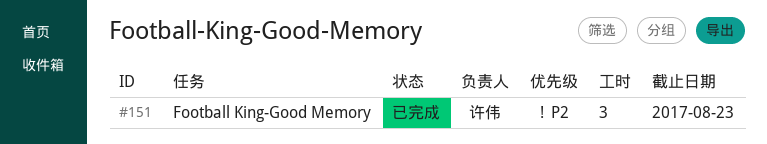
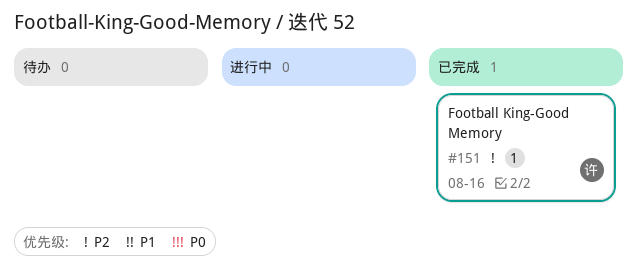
#151, estimate: 3 -> 1
#151, due: Aug 23 -> Aug 16

